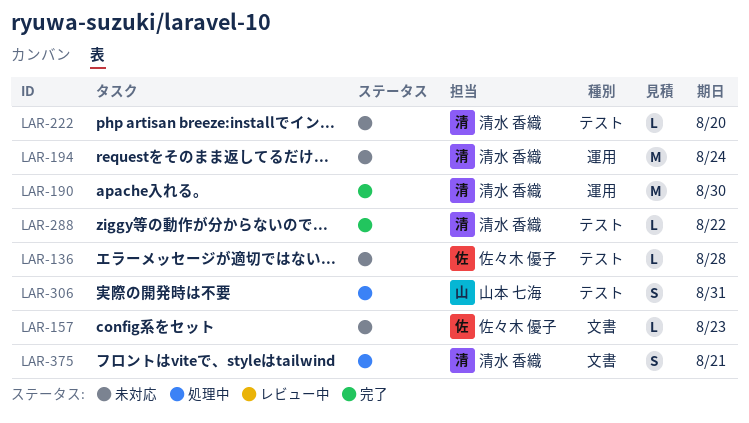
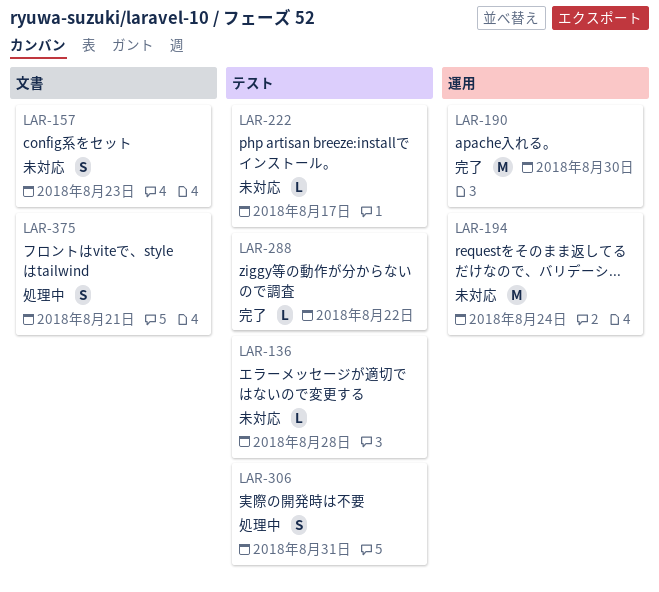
LAR-157, estimate: L -> S
LAR-222, due: Aug 20 -> Aug 17

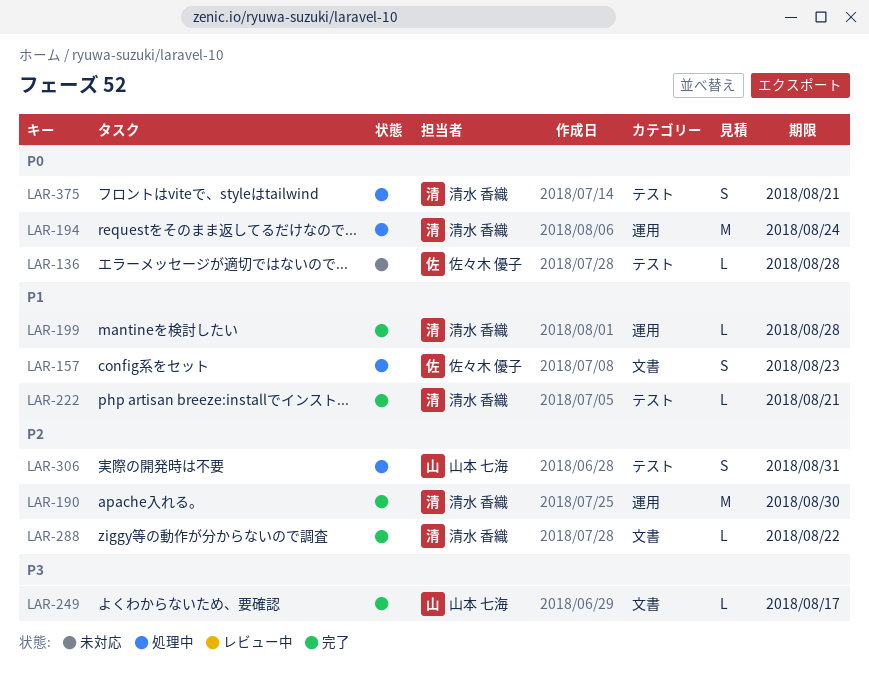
LAR-157, status: 未対応 -> 処理中
LAR-194, status: 未対応 -> 処理中
LAR-199: none -> present
LAR-222, status: 未対応 -> 完了
LAR-222, due: Aug 17 -> Aug 21
LAR-249: none -> present
LAR-288, label: テスト -> 文書
LAR-375, label: 文書 -> テスト

